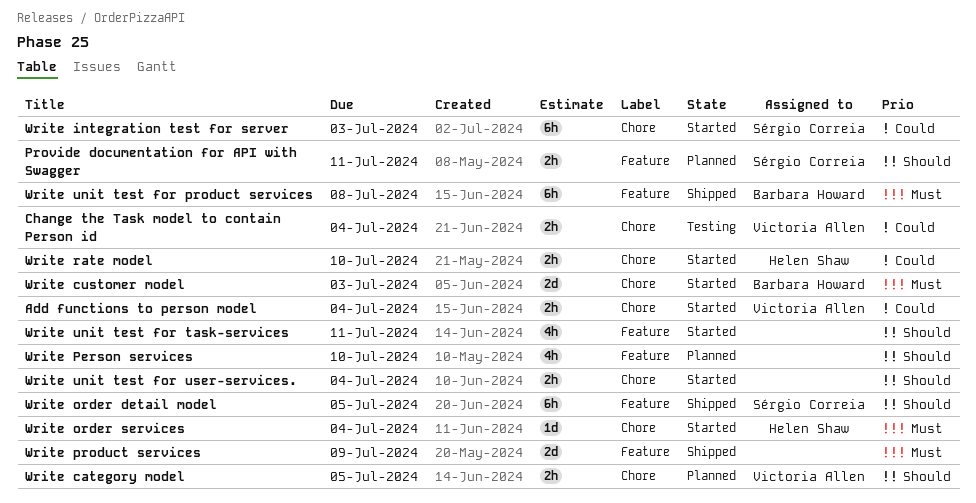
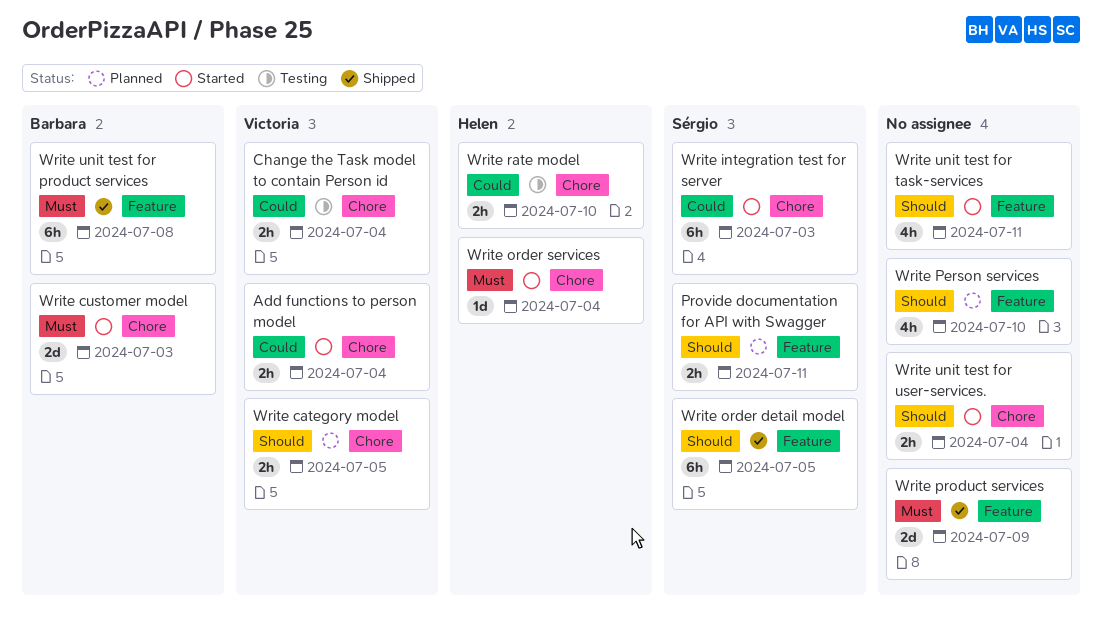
Write rate model, status: Started -> Testing

